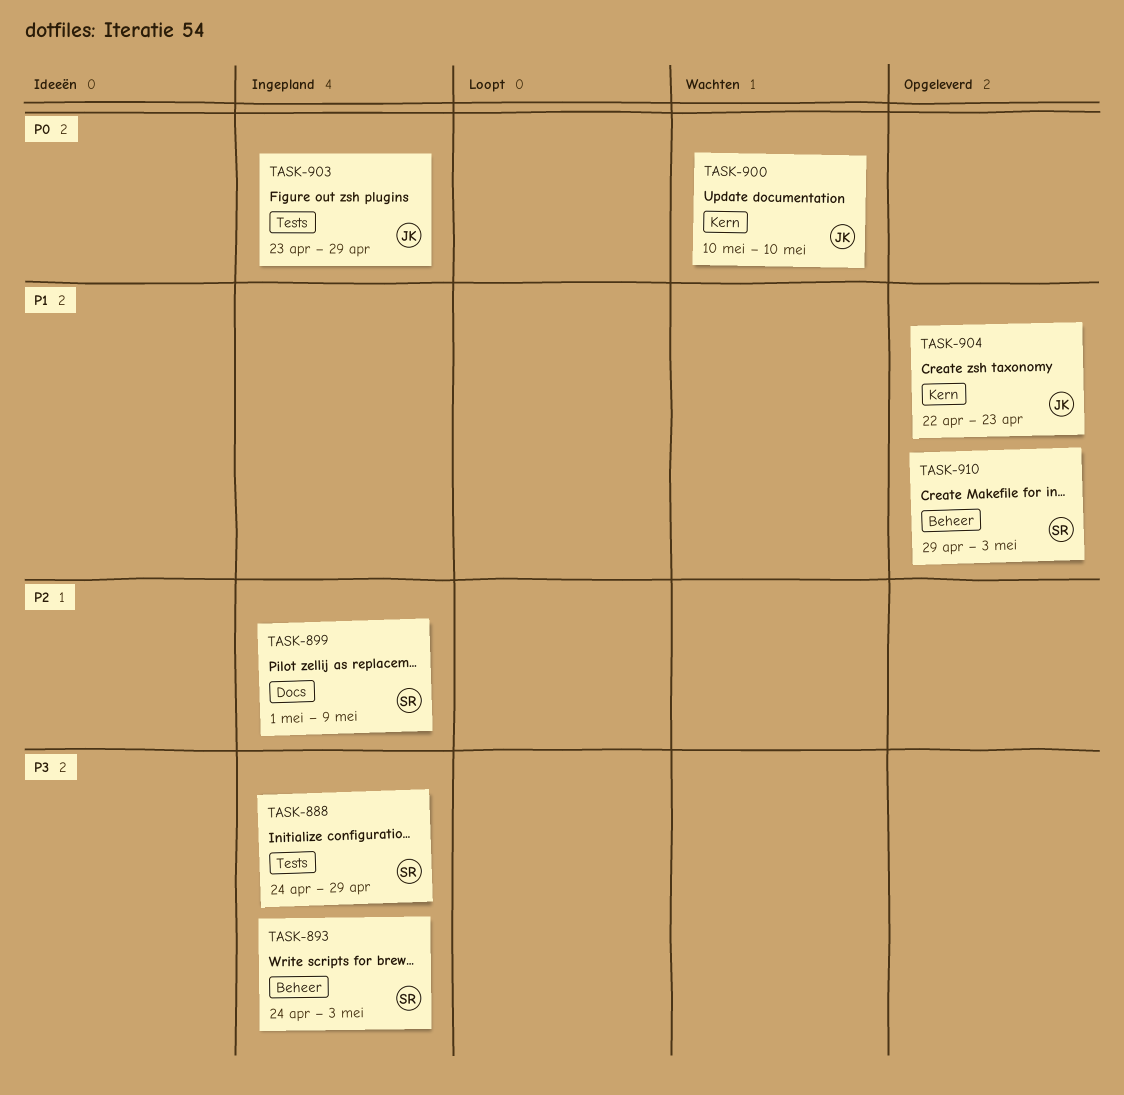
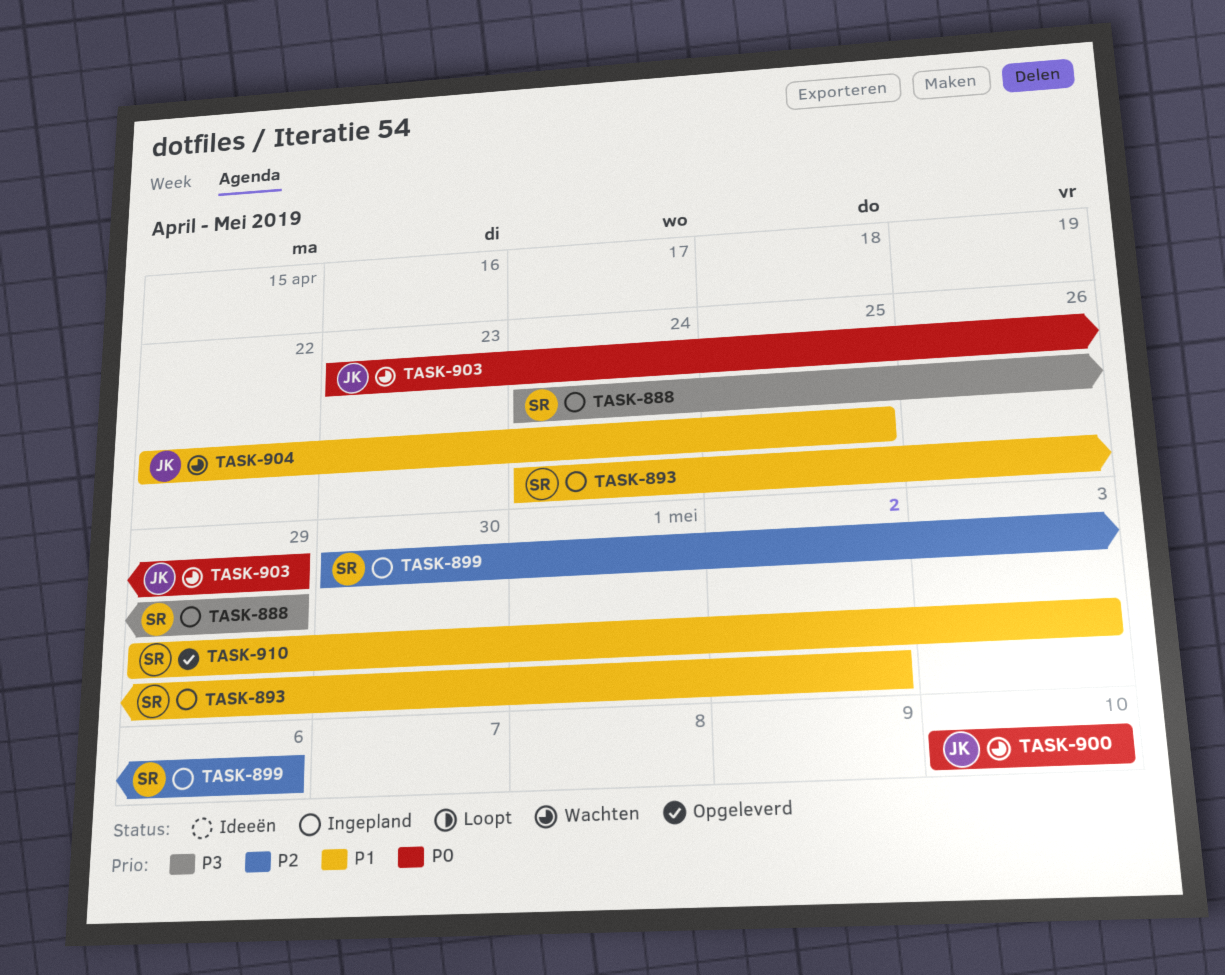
TASK-893, priority: P3 -> P1
TASK-893, due: May 3 -> May 2
TASK-899, start: May 1 -> Apr 30
TASK-899, due: May 9 -> May 6
TASK-903, status: Ingepland -> Wachten
TASK-904, status: Opgeleverd -> Wachten
TASK-904, due: Apr 23 -> Apr 25

